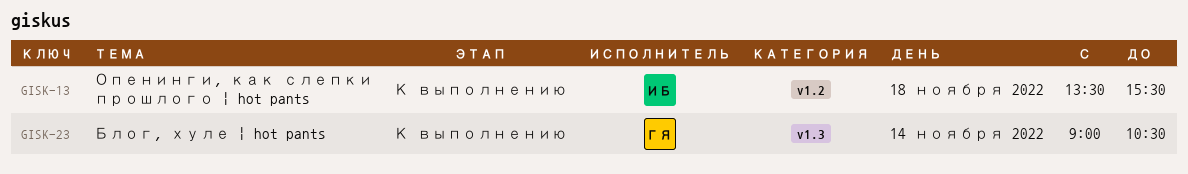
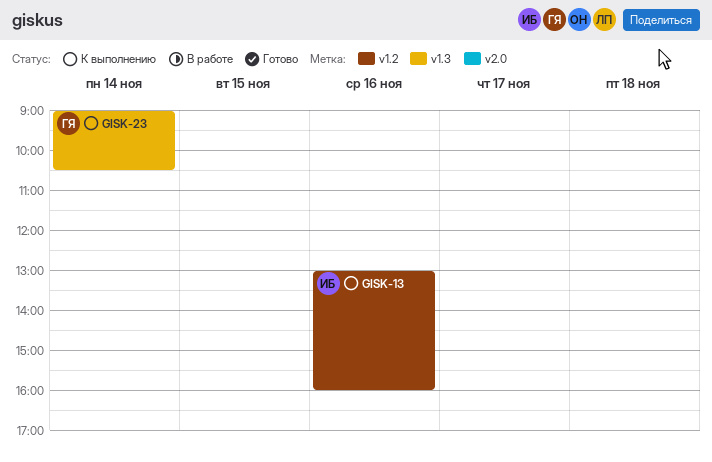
GISK-13, day: Nov 18 -> Nov 16
GISK-13, begins: 13:30 -> 13:00
GISK-13, ends: 15:30 -> 16:00

